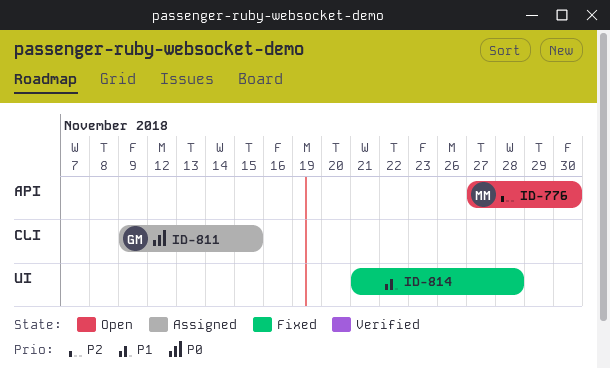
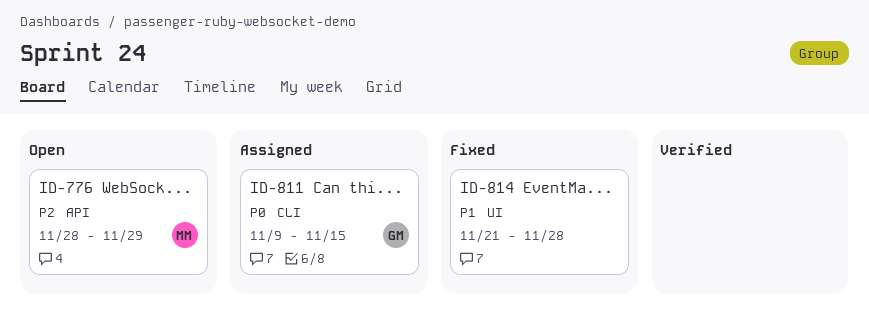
ID-776, start: Nov 27 -> Nov 28
ID-776, due: Nov 30 -> Nov 29

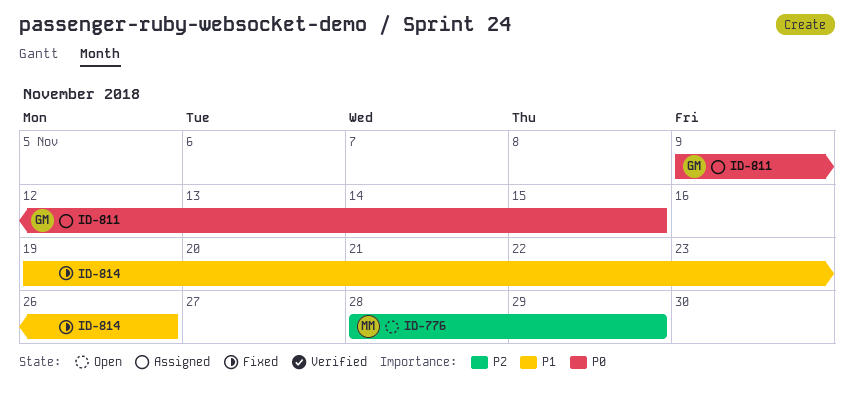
ID-814, start: Nov 21 -> Nov 19
ID-814, due: Nov 28 -> Nov 26

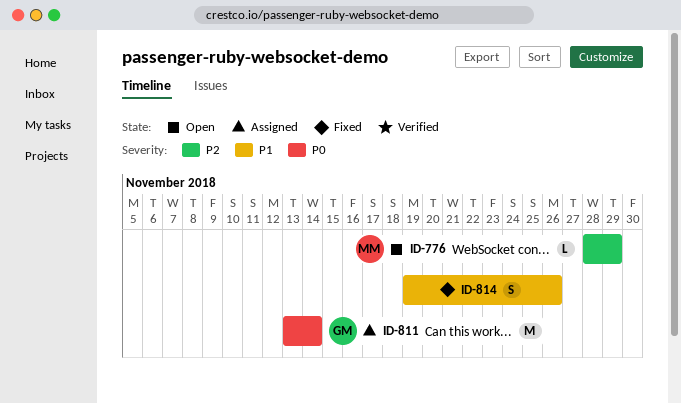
ID-811, start: Nov 9 -> Nov 13
ID-811, due: Nov 15 -> Nov 14

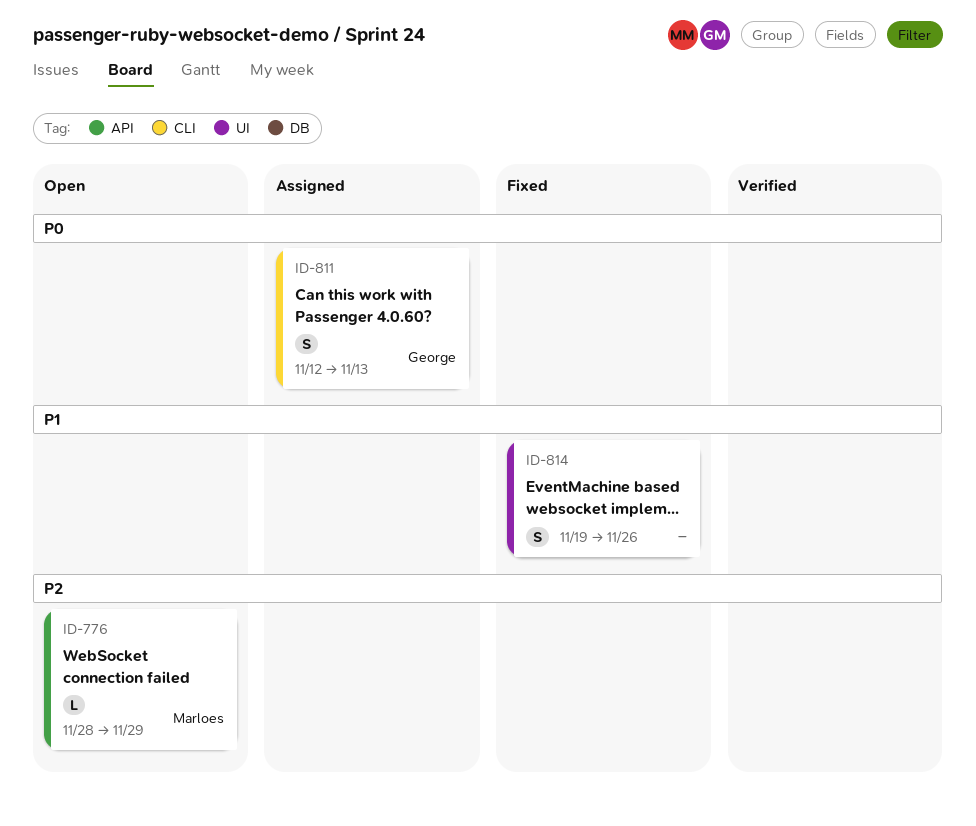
ID-811, estimate: M -> S
ID-811, start: Nov 13 -> Nov 12
ID-811, due: Nov 14 -> Nov 13

